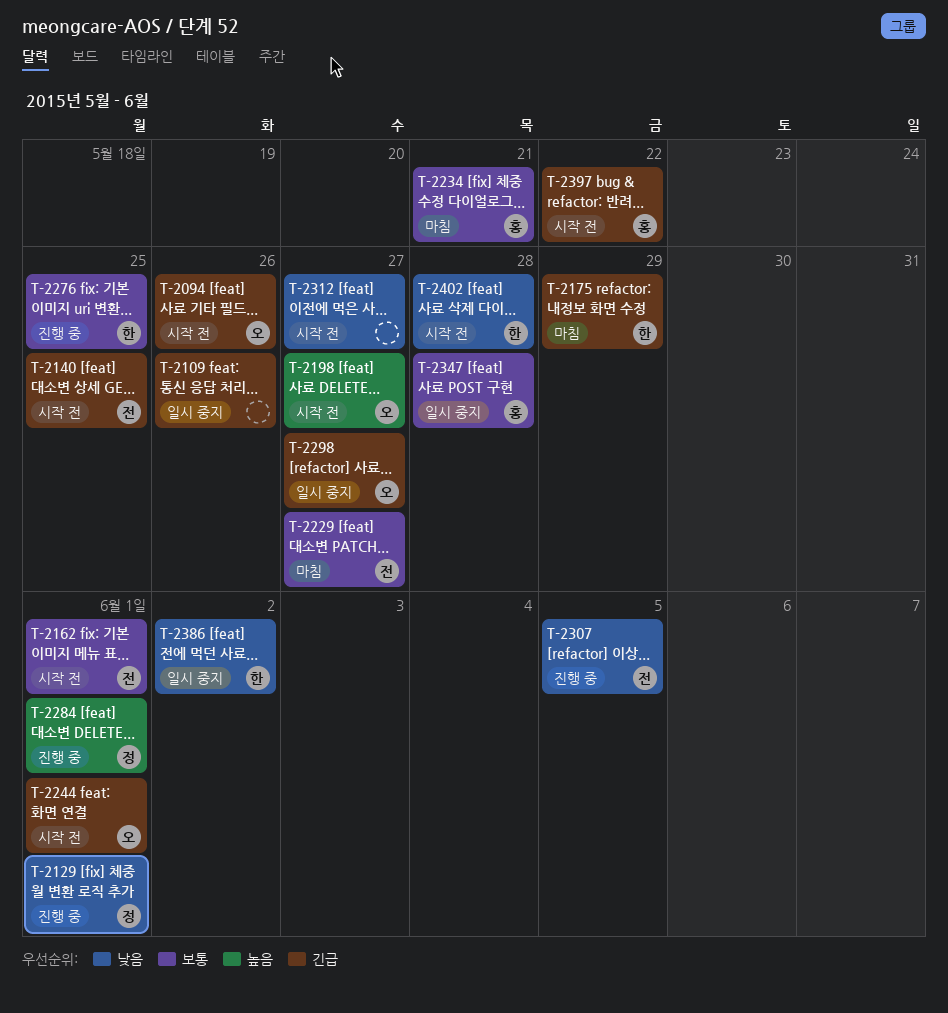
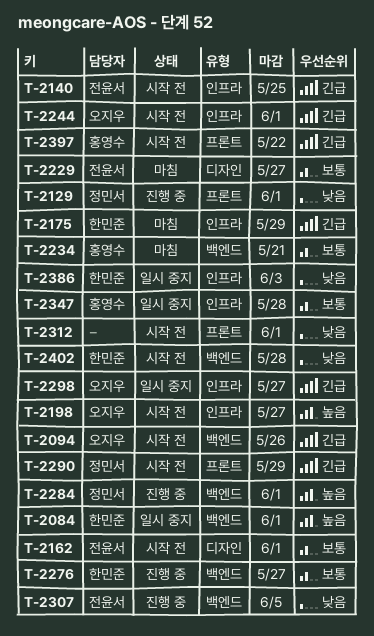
T-2084: none -> present
T-2109: present -> none
T-2276, due: May 25 -> May 27
T-2290: none -> present
T-2312, due: May 27 -> Jun 1
T-2386, due: Jun 2 -> Jun 3

